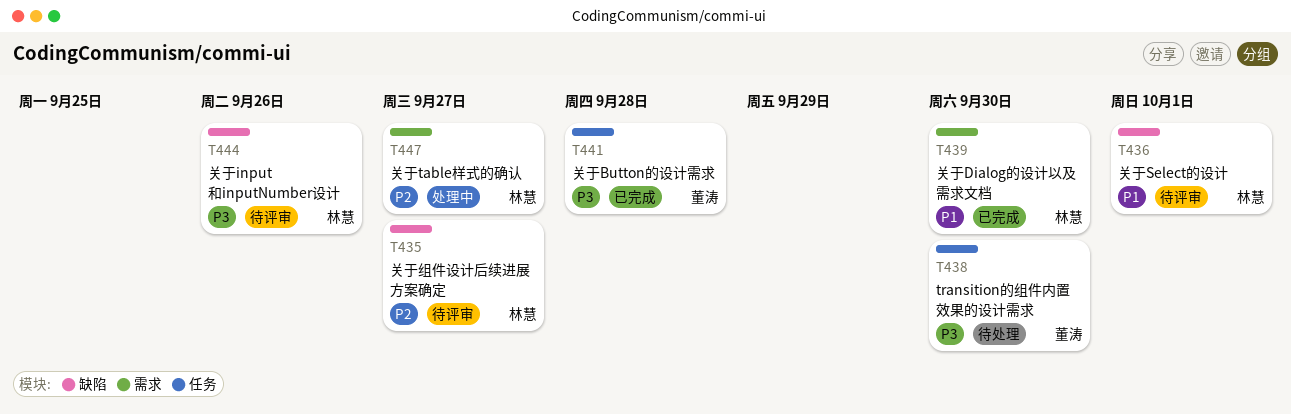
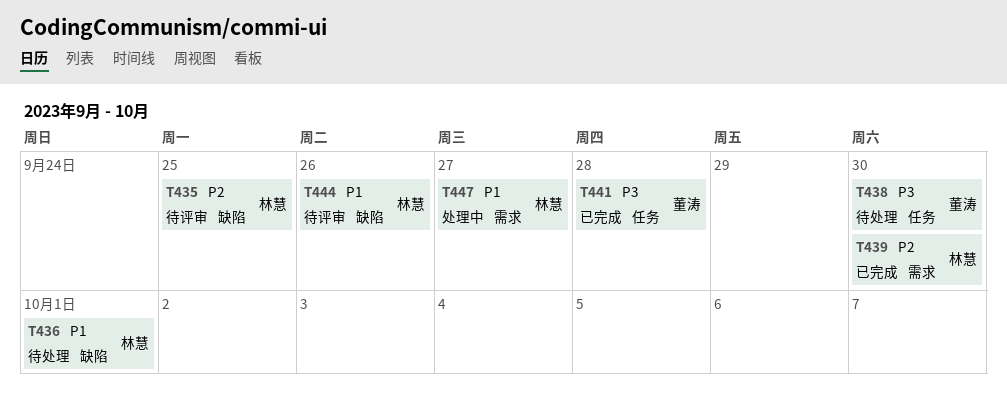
T435, due: Sep 27 -> Sep 25
T436, status: 待评审 -> 待处理
T439, priority: P1 -> P2
T444, priority: P3 -> P1
T447, priority: P2 -> P1

